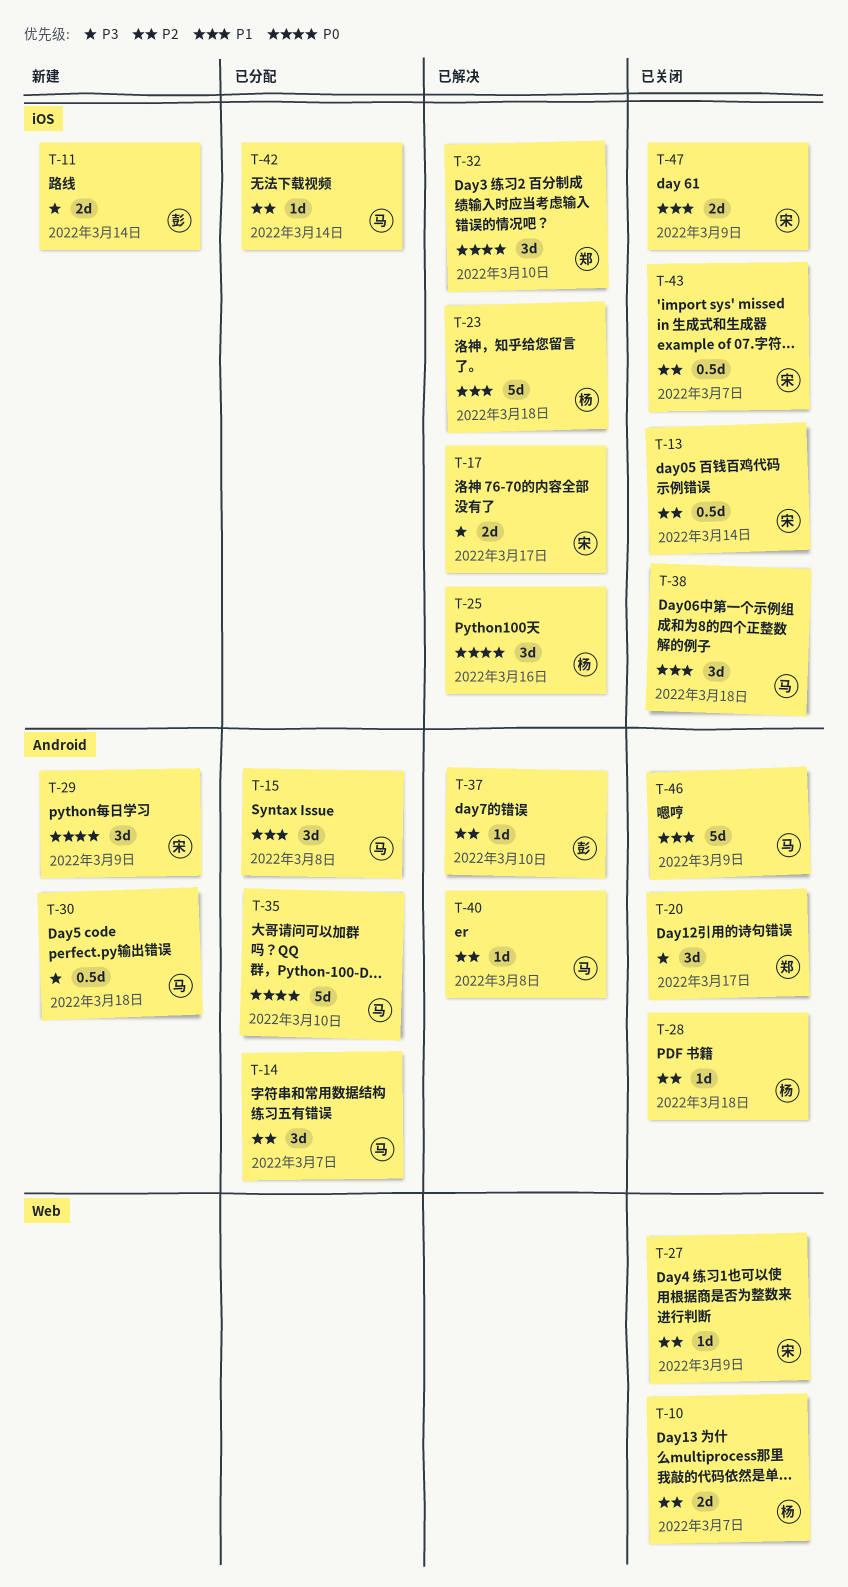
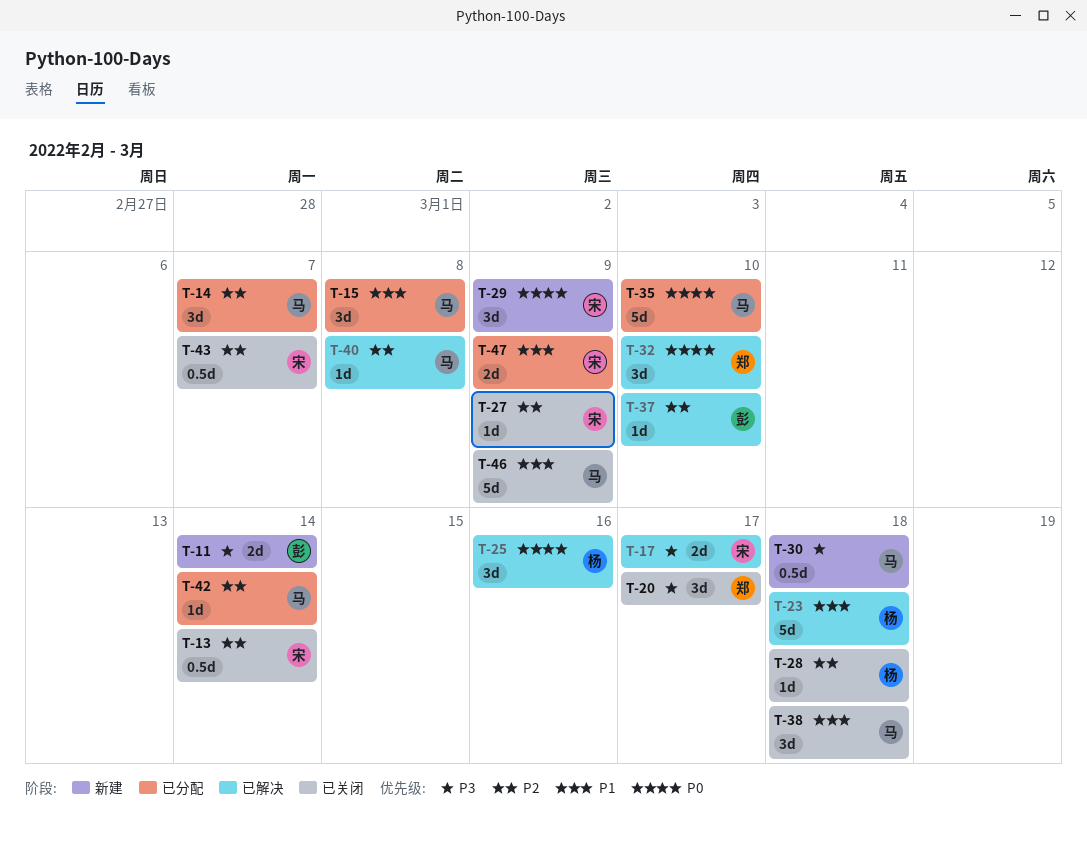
T-10: present -> none
T-47, status: 已关闭 -> 已分配

